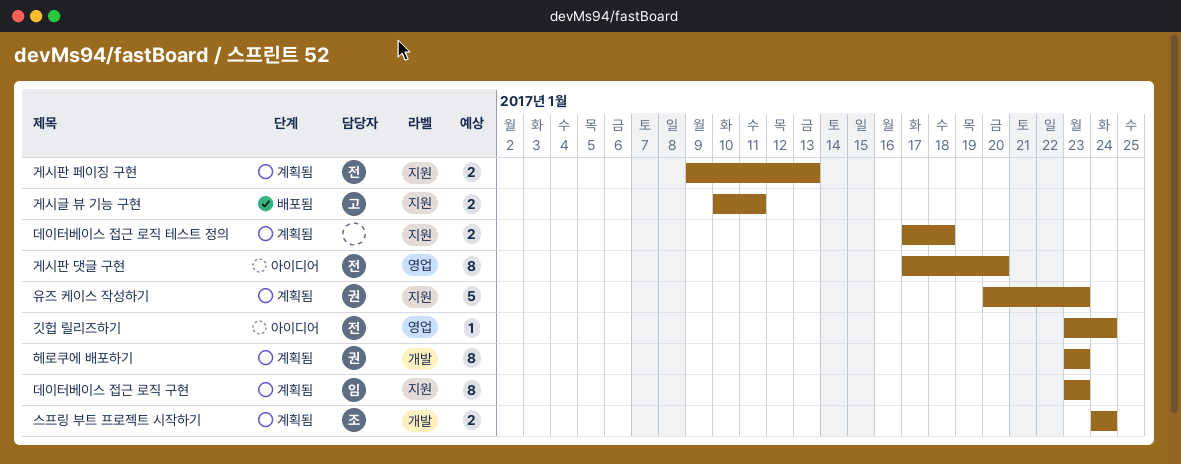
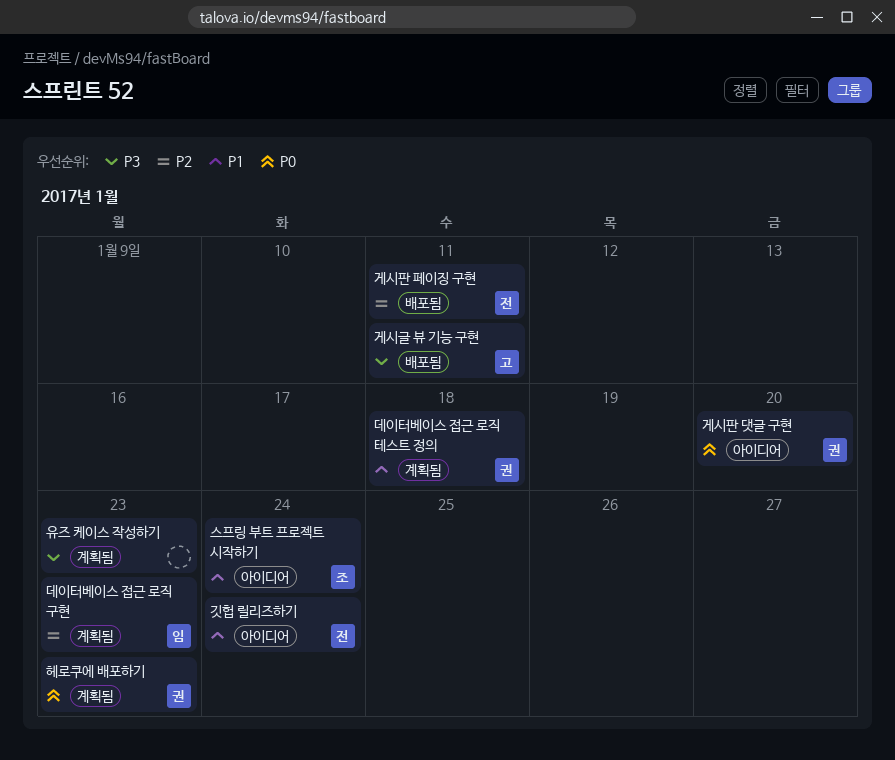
게시판 댓글 구현, owner: 전 -> 권
게시판 페이징 구현, status: 계획됨 -> 배포됨
게시판 페이징 구현, due: Jan 13 -> Jan 11
데이터베이스 접근 로직 테스트 정의, owner: none -> 권
스프링 부트 프로젝트 시작하기, status: 계획됨 -> 아이디어
유즈 케이스 작성하기, owner: 권 -> none

